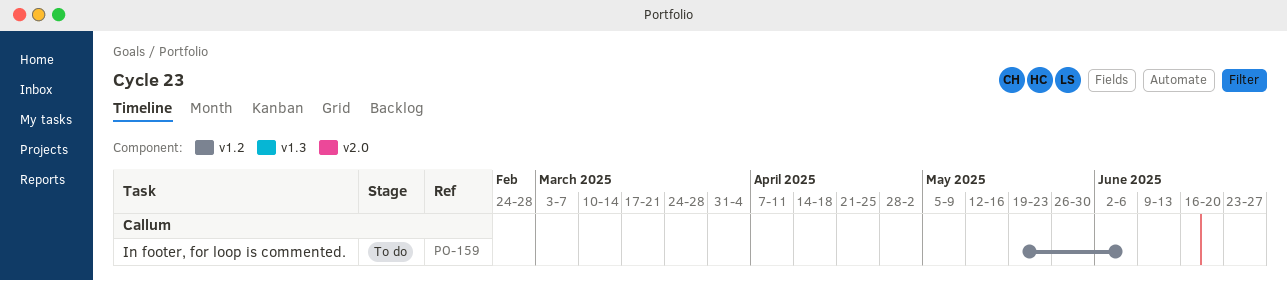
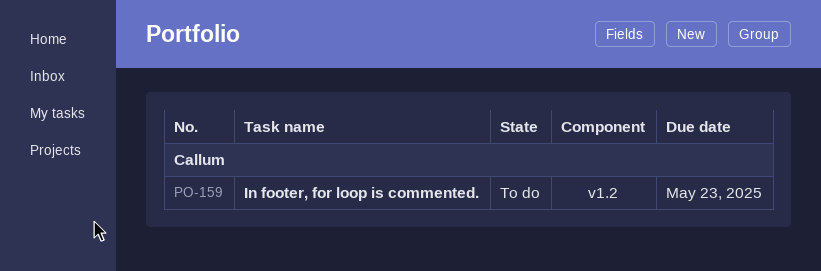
PO-159, due: Jun 6 -> May 23

